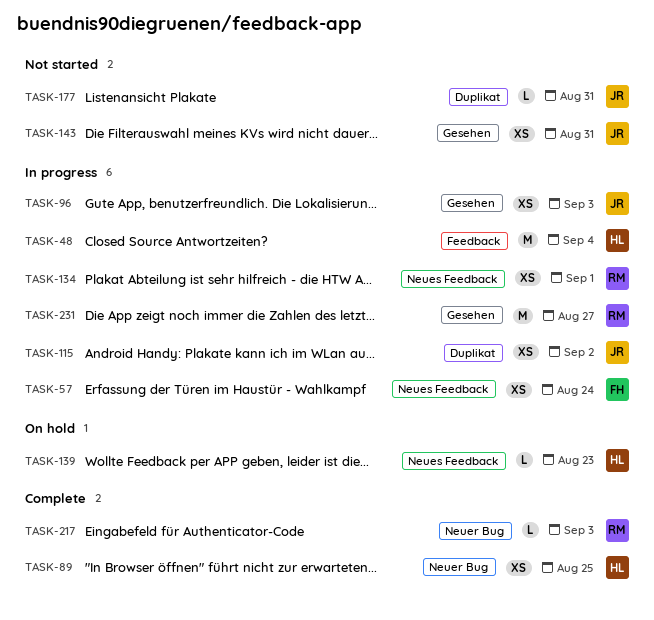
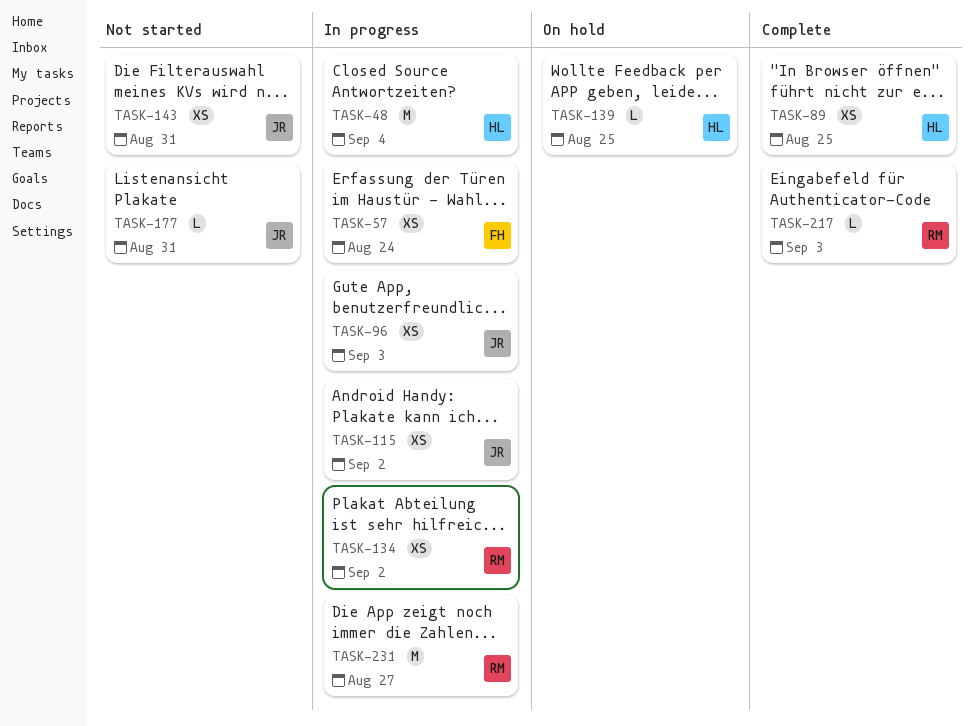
TASK-134, due: Sep 1 -> Sep 2
TASK-139, due: Aug 23 -> Aug 25

